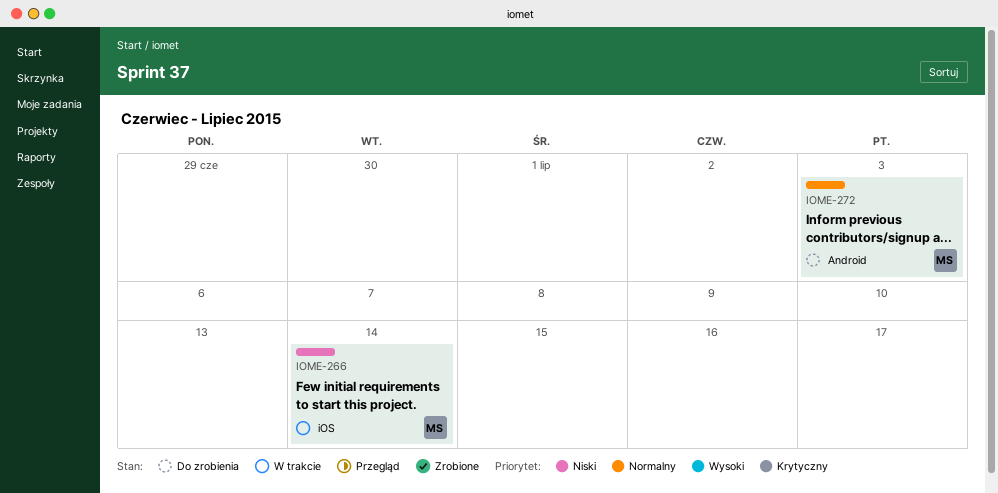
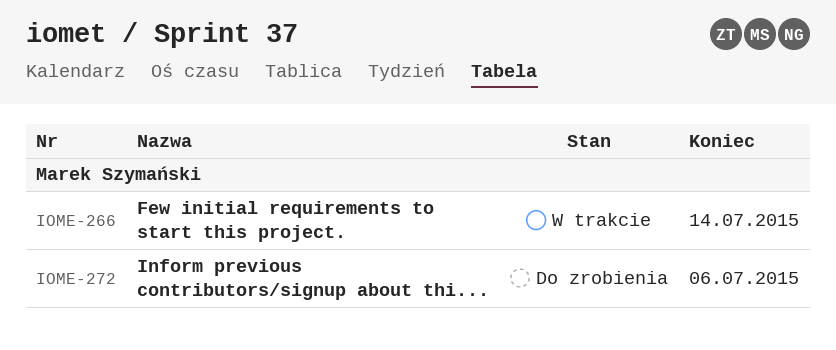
IOME-272, due: Jul 3 -> Jul 6

